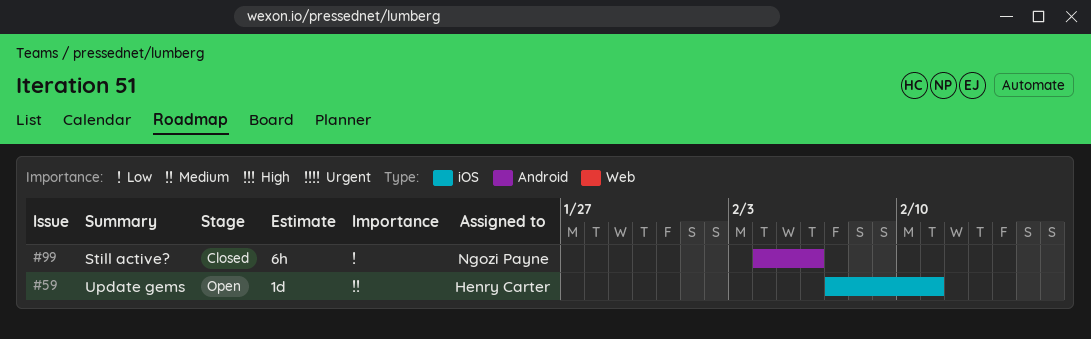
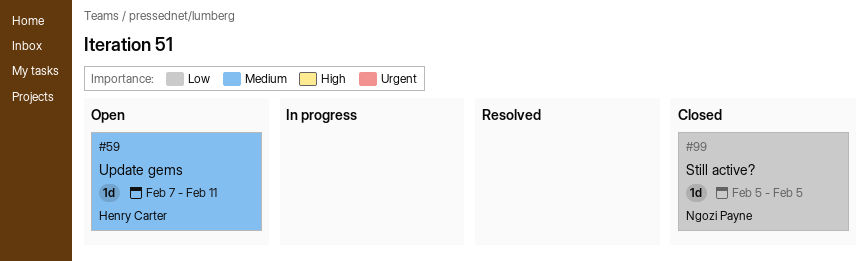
#99, estimate: 6h -> 1d
#99, start: Feb 4 -> Feb 5
#99, due: Feb 6 -> Feb 5

